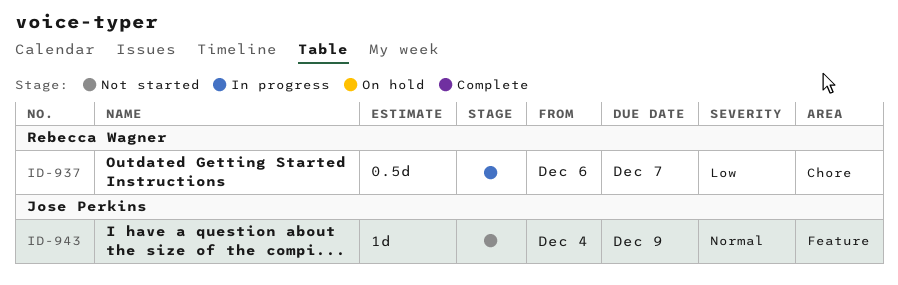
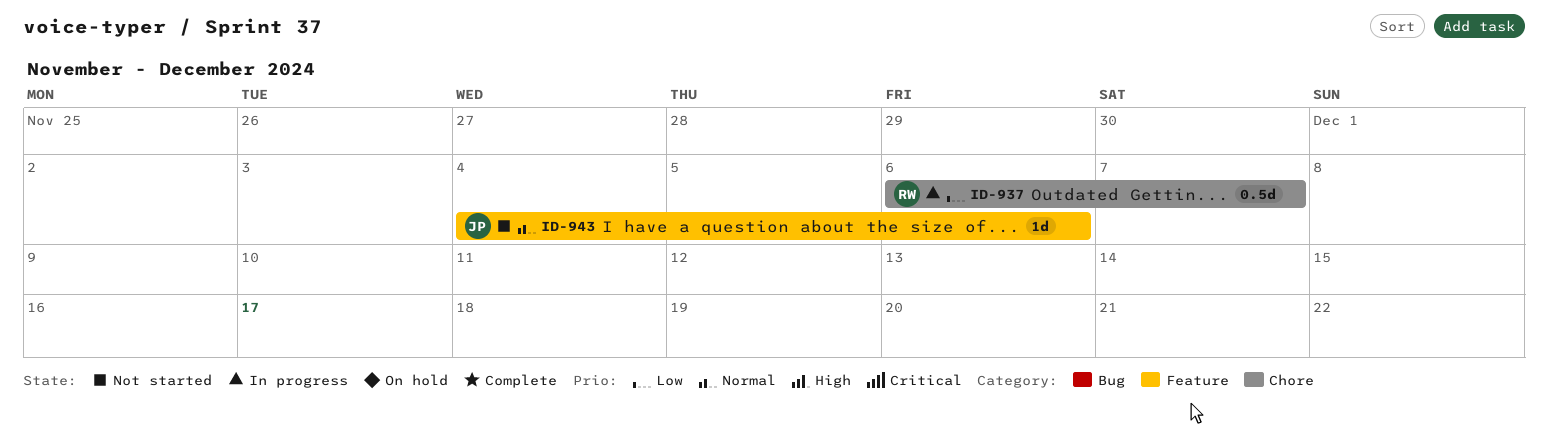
ID-943, due: Dec 9 -> Dec 6

